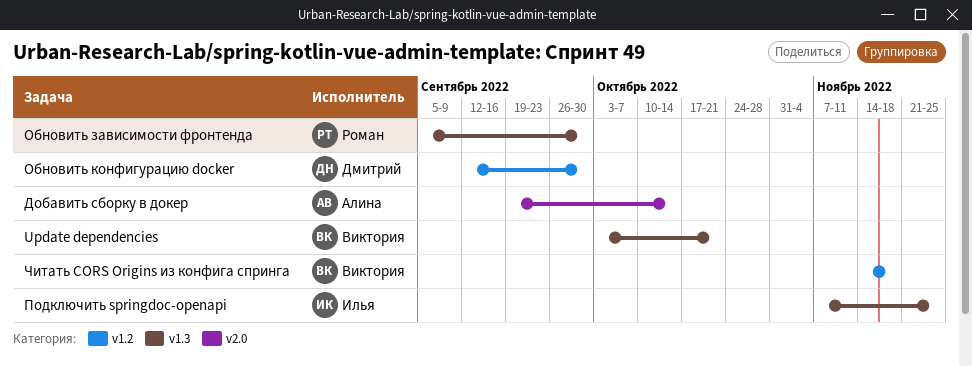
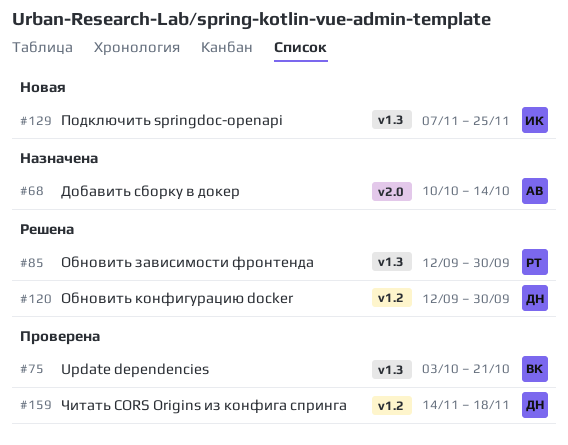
Добавить сборку в докер, start: Sep 19 -> Oct 10
Обновить зависимости фронтенда, start: Sep 5 -> Sep 12
Читать CORS Origins из конфига спринга, owner: Виктория -> Дмитрий

